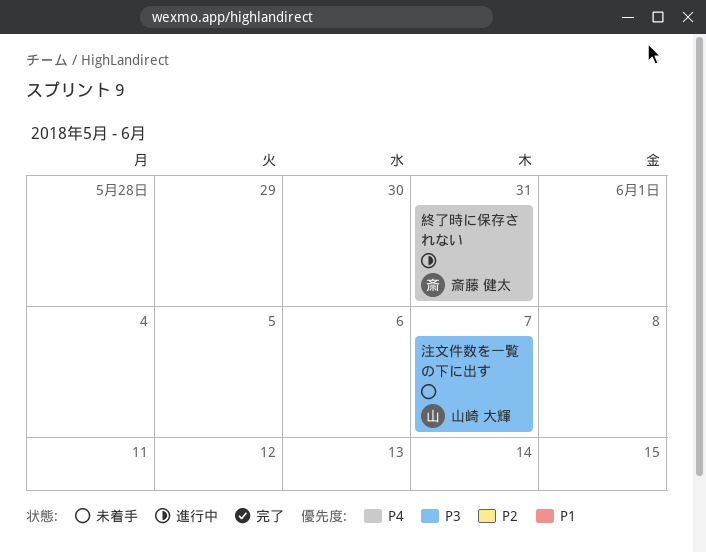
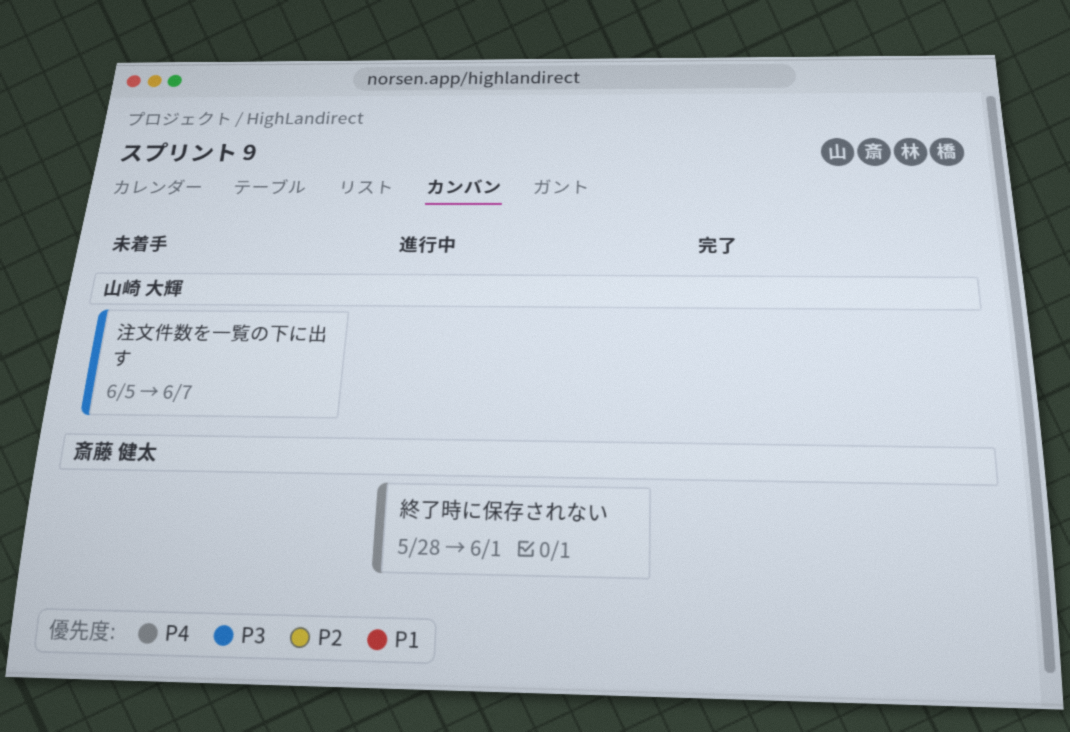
終了時に保存されない, due: May 31 -> Jun 1

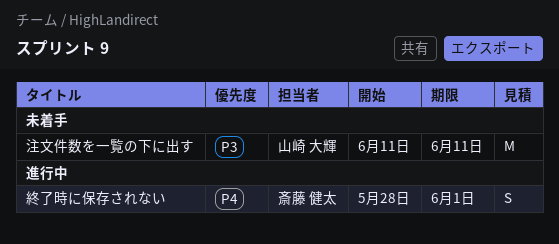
注文件数を一覧の下に出す, start: Jun 5 -> Jun 11
注文件数を一覧の下に出す, due: Jun 7 -> Jun 11

